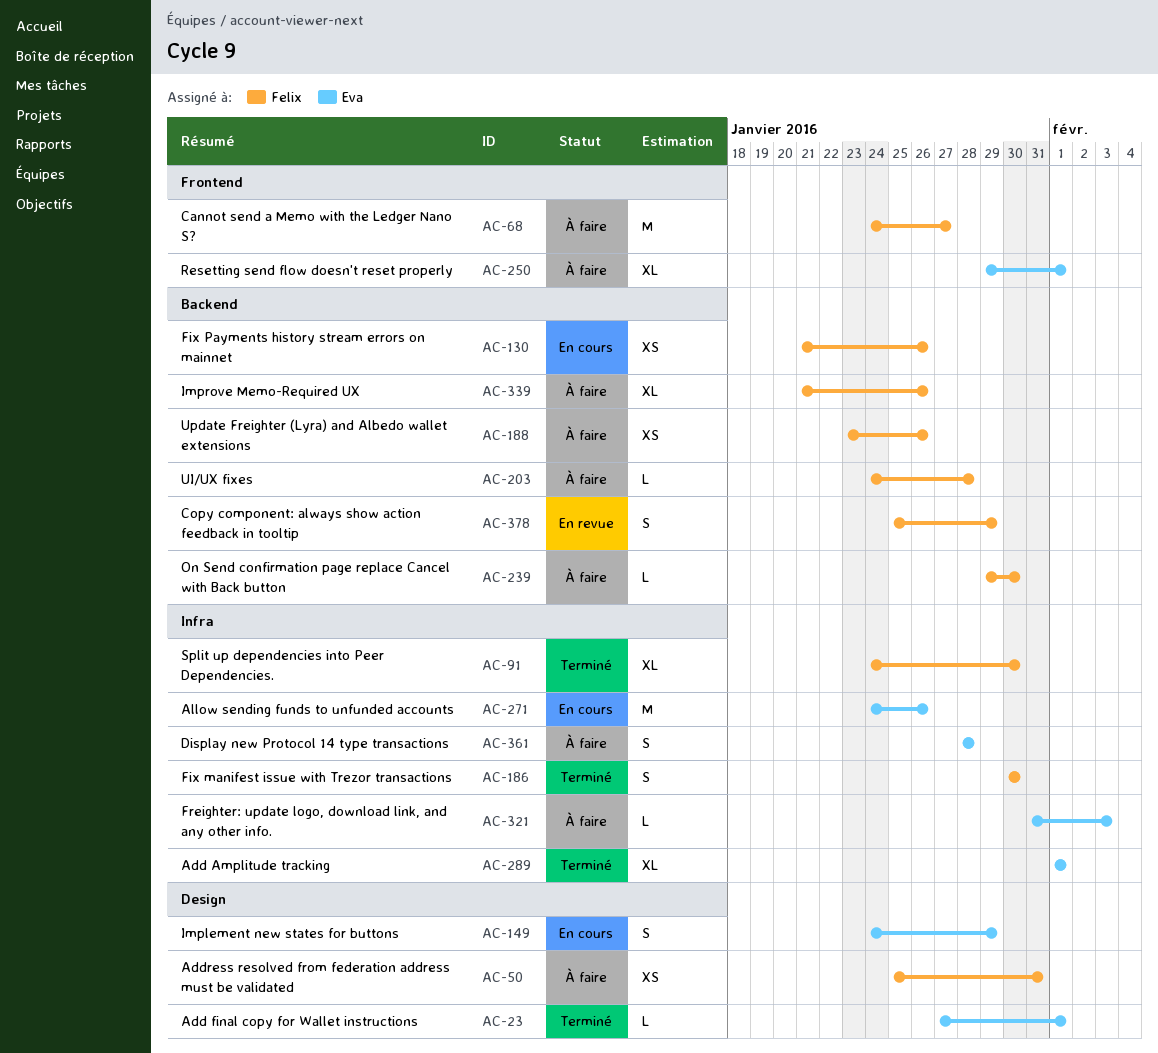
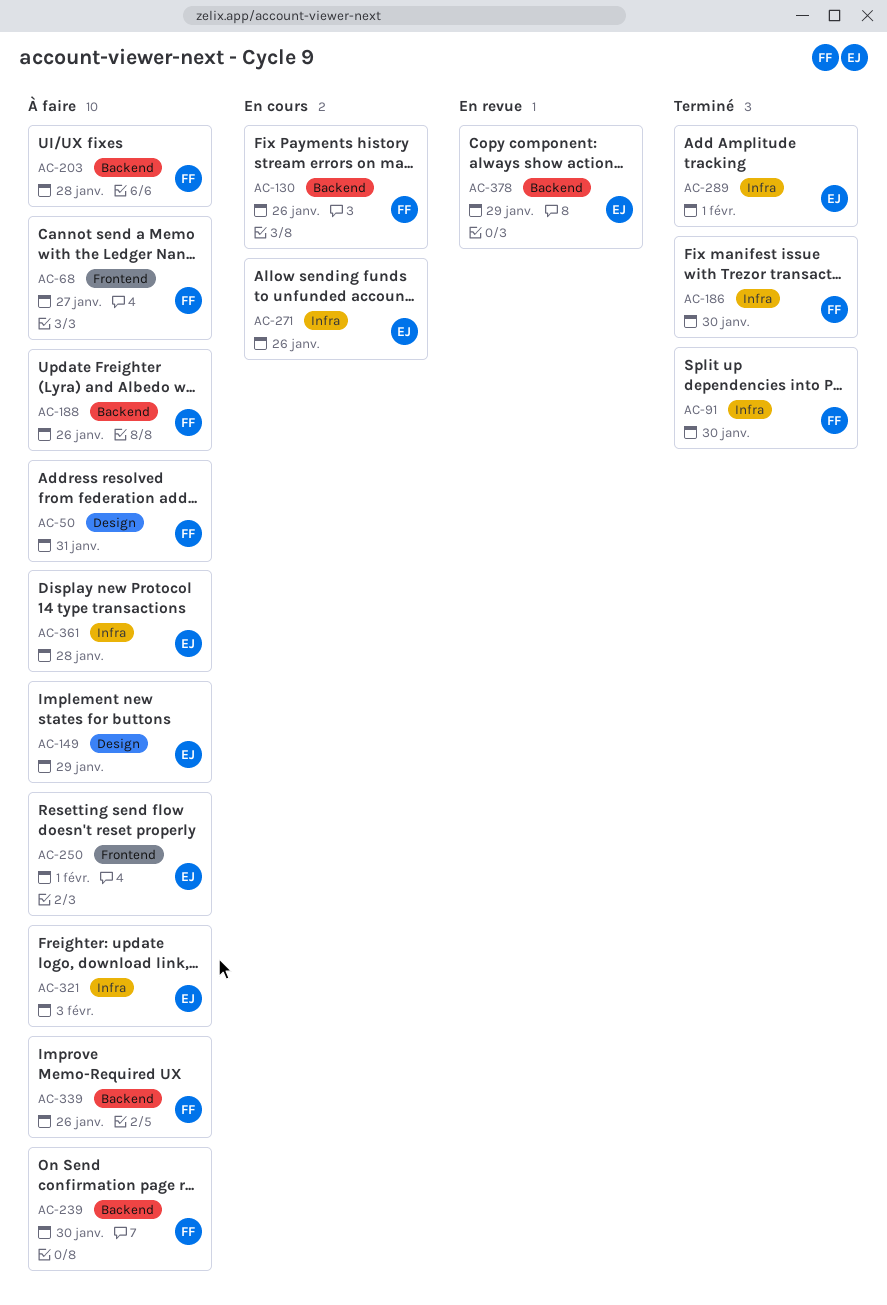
AC-23: present -> none
AC-149, status: En cours -> À faire
AC-378, owner: Felix -> Eva

